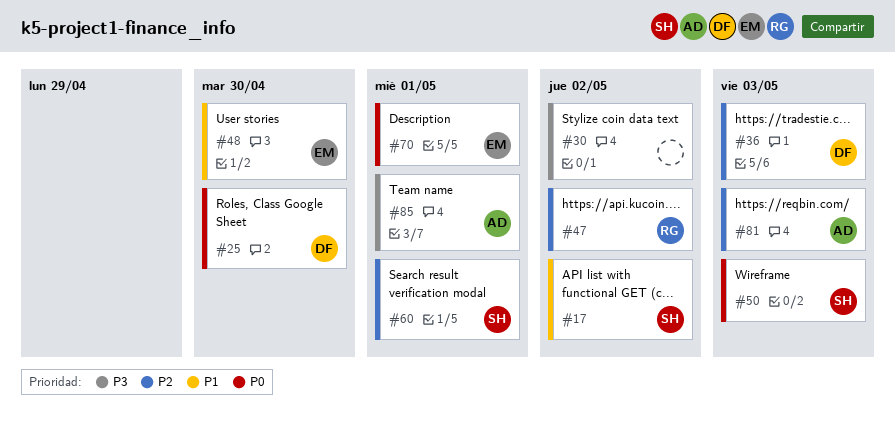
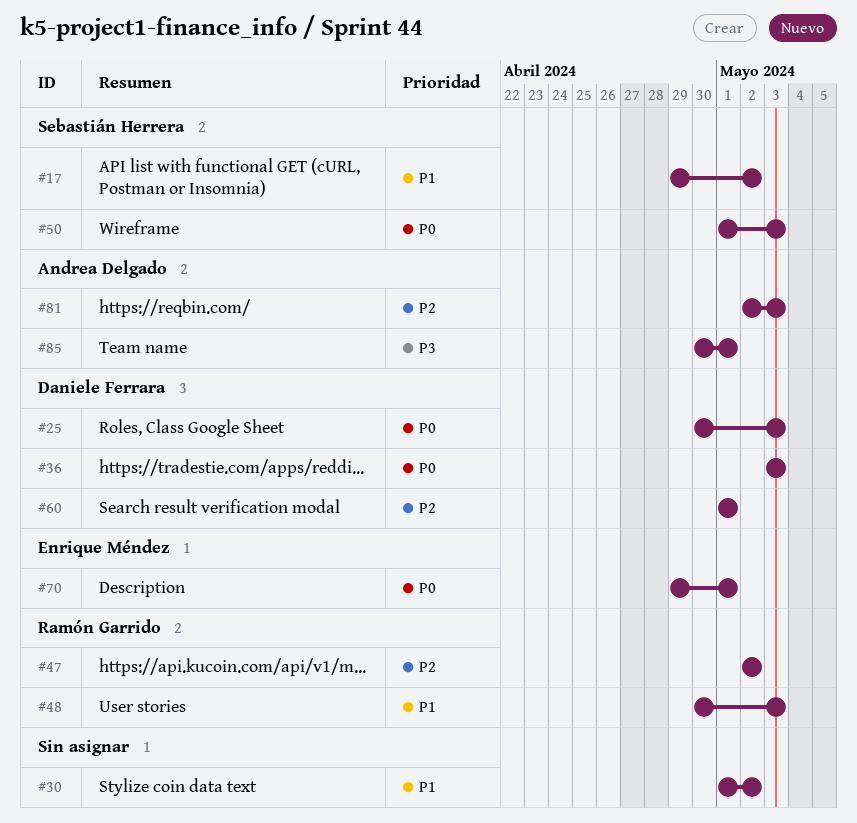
#25, due: Apr 30 -> May 3
#30, priority: P3 -> P1
#36, priority: P2 -> P0
#48, owner: Enrique Méndez -> Ramón Garrido
#48, due: Apr 30 -> May 3
#60, owner: Sebastián Herrera -> Daniele Ferrara

